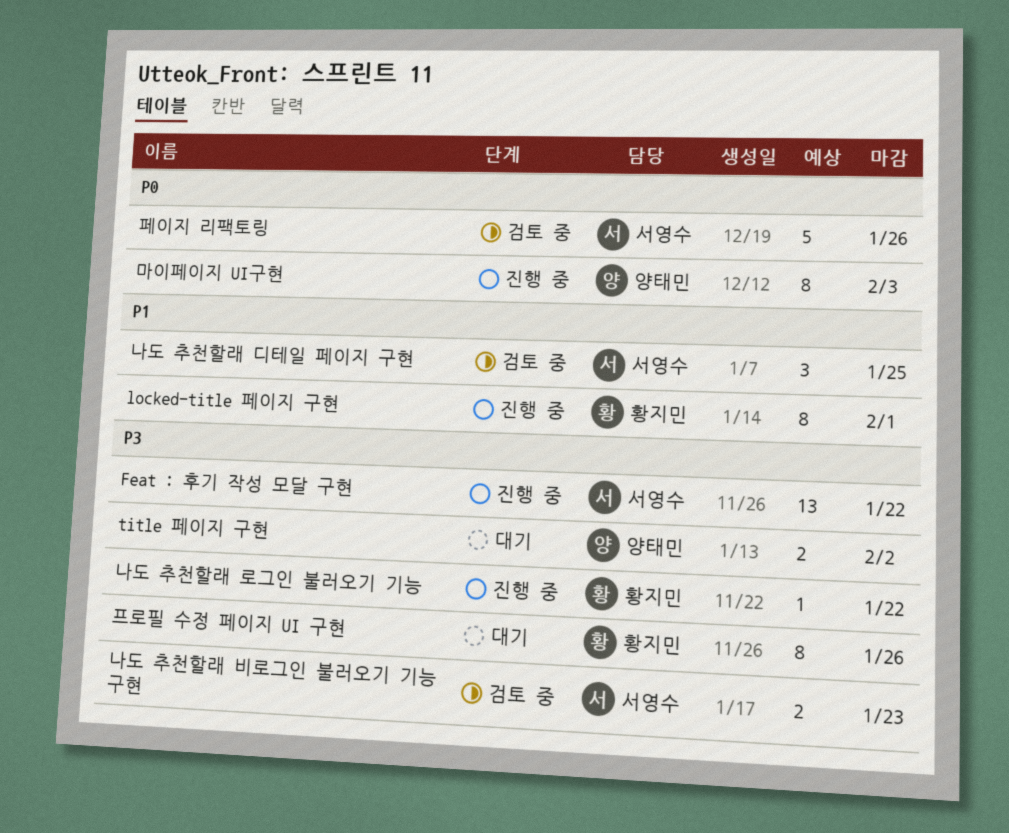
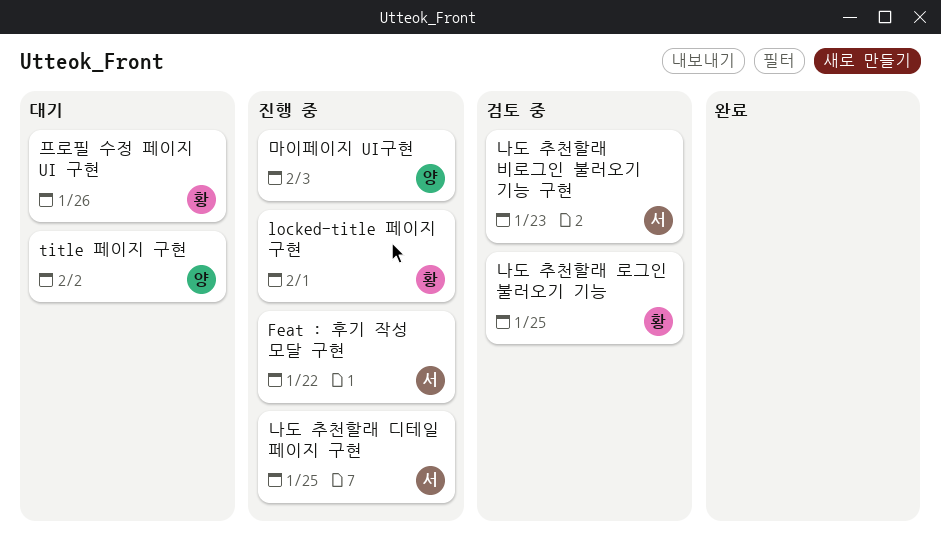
나도 추천할래 디테일 페이지 구현, status: 검토 중 -> 진행 중
나도 추천할래 로그인 불러오기 기능, status: 진행 중 -> 검토 중
나도 추천할래 로그인 불러오기 기능, due: Jan 22 -> Jan 25
페이지 리팩토링: present -> none

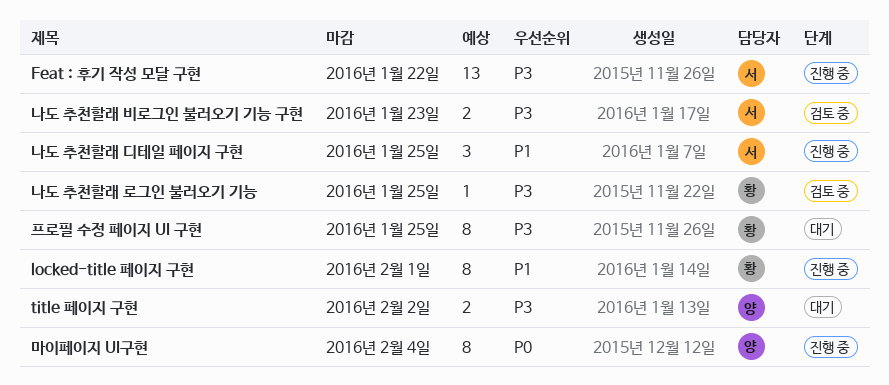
마이페이지 UI구현, due: Feb 3 -> Feb 4
프로필 수정 페이지 UI 구현, due: Jan 26 -> Jan 25

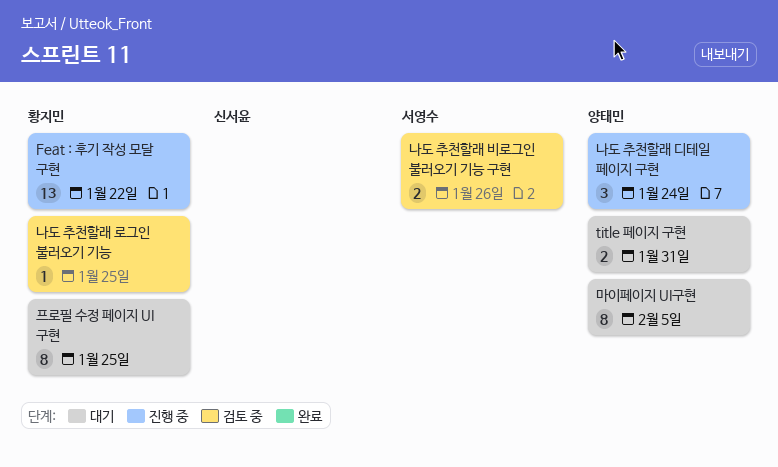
Feat : 후기 작성 모달 구현, owner: 서영수 -> 황지민
locked-title 페이지 구현: present -> none
title 페이지 구현, due: Feb 2 -> Jan 31
나도 추천할래 디테일 페이지 구현, owner: 서영수 -> 양태민
나도 추천할래 디테일 페이지 구현, due: Jan 25 -> Jan 24
나도 추천할래 비로그인 불러오기 기능 구현, due: Jan 23 -> Jan 26
마이페이지 UI구현, status: 진행 중 -> 대기
마이페이지 UI구현, due: Feb 4 -> Feb 5

